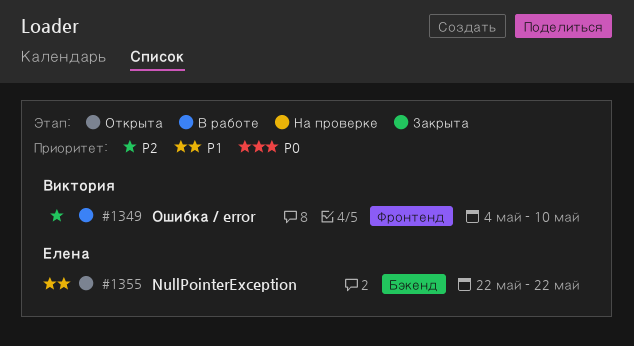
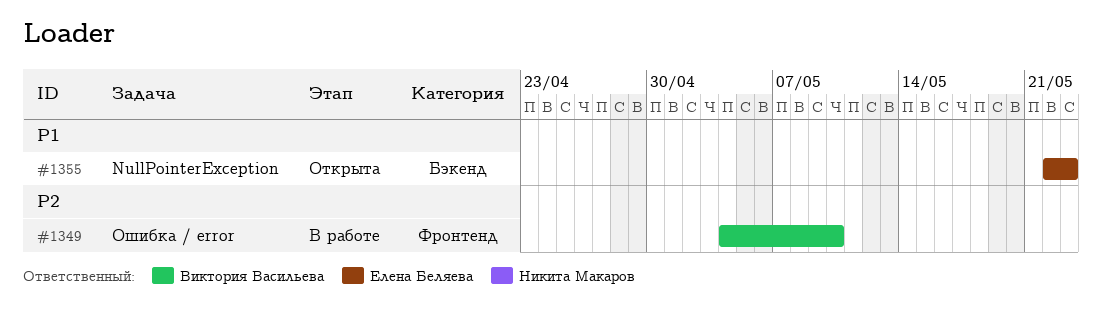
#1355, due: May 22 -> May 23

